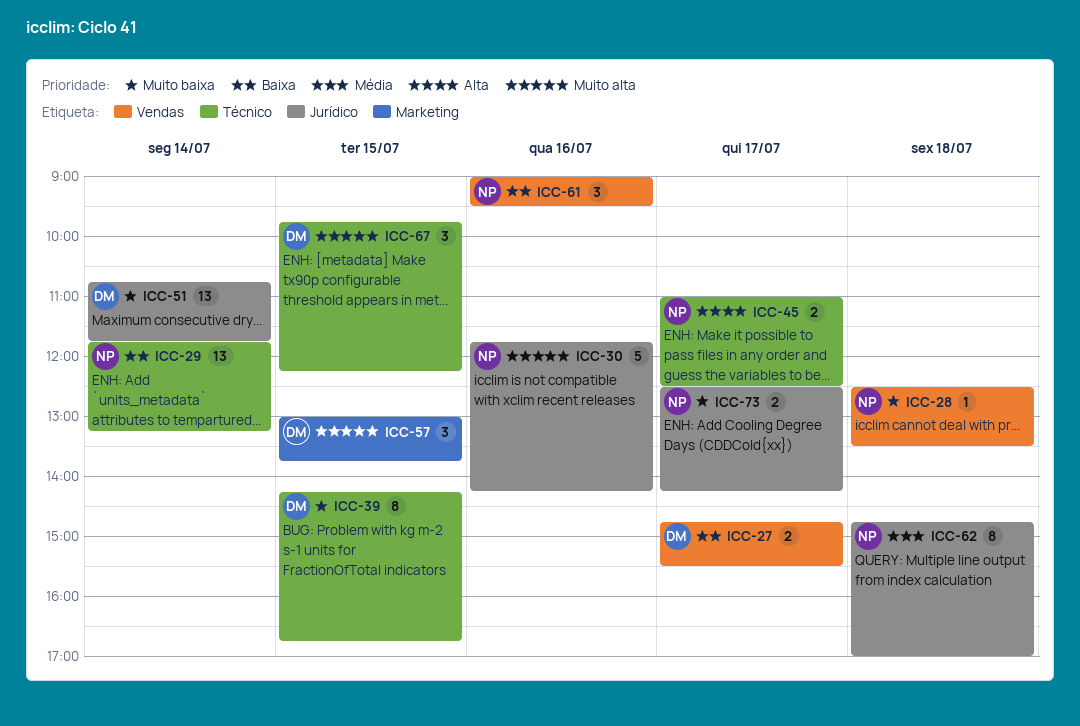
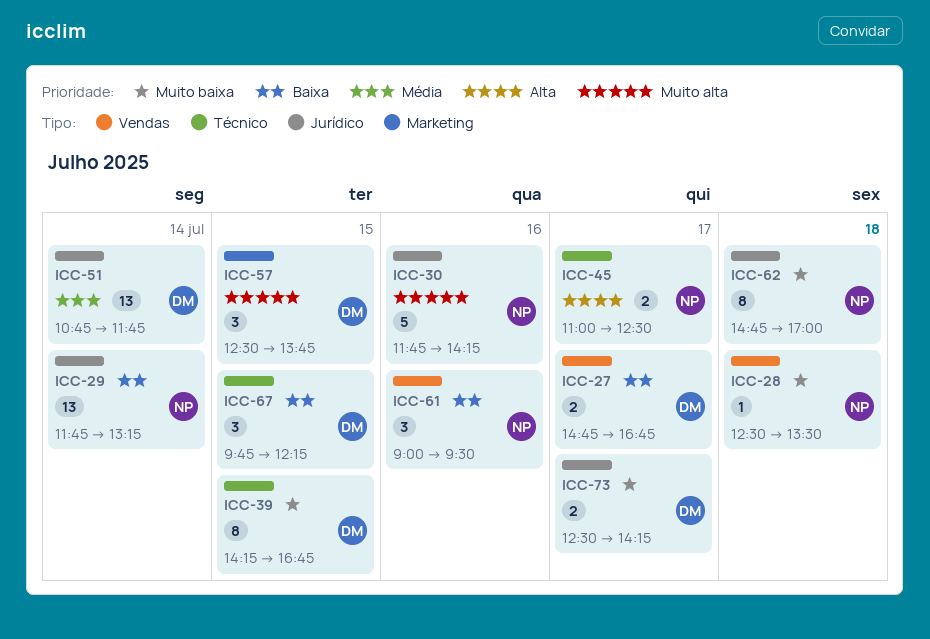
ICC-27, ends: 15:30 -> 16:45
ICC-29, label: Técnico -> Jurídico
ICC-51, priority: Muito baixa -> Média
ICC-57, begins: 13:00 -> 12:30
ICC-62, priority: Média -> Muito baixa
ICC-67, priority: Muito alta -> Baixa
ICC-73, owner: NP -> DM

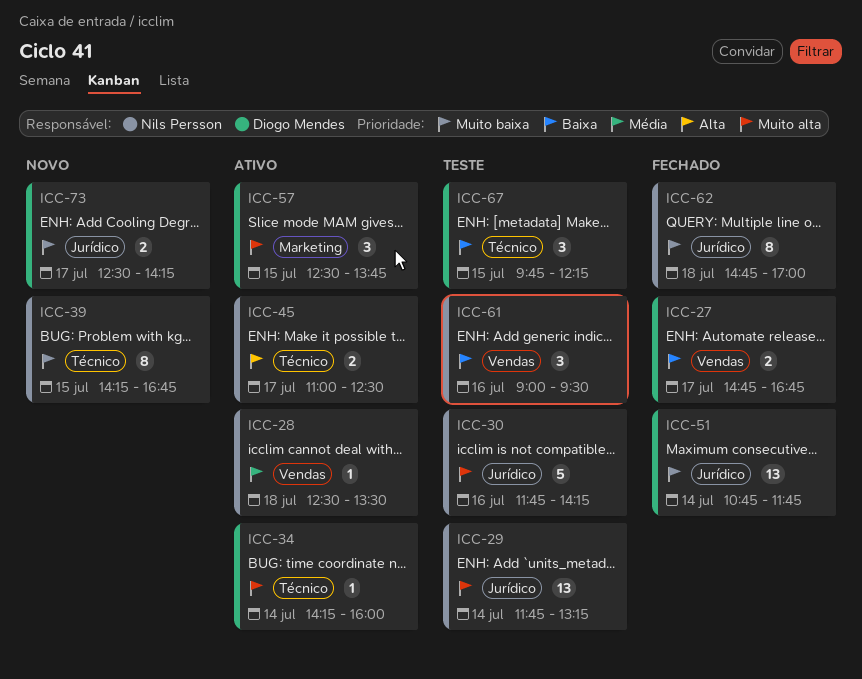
ICC-28, priority: Muito baixa -> Média
ICC-29, priority: Baixa -> Muito alta
ICC-34: none -> present
ICC-39, owner: Diogo Mendes -> Nils Persson
ICC-51, priority: Média -> Muito baixa

